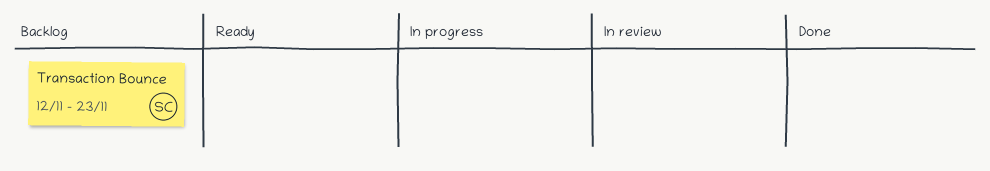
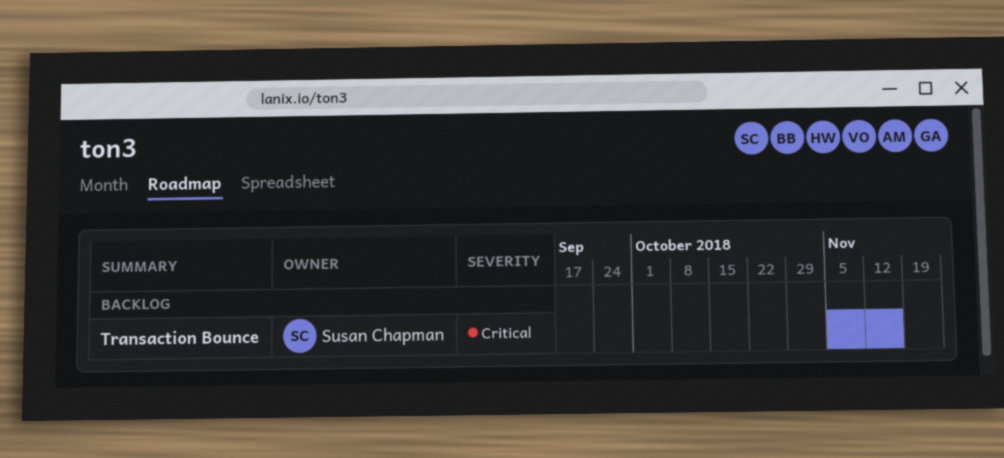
Transaction Bounce, start: Nov 12 -> Nov 5
Transaction Bounce, due: Nov 23 -> Nov 16

